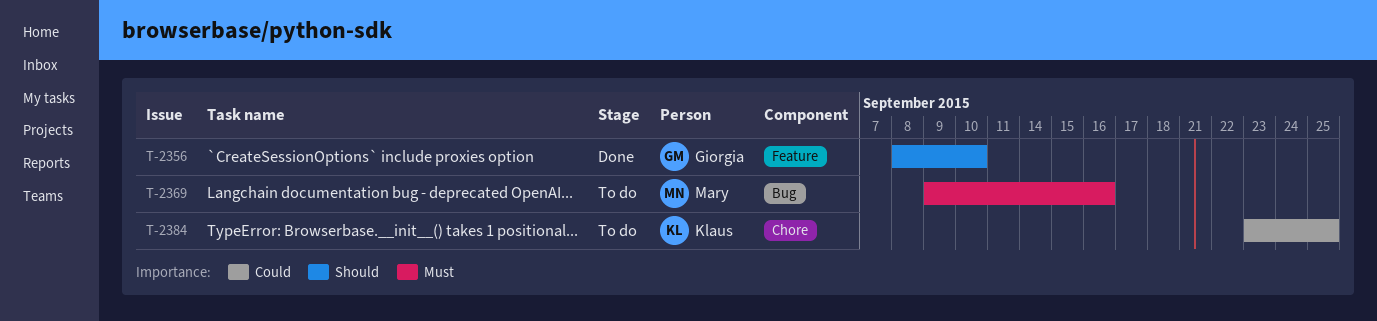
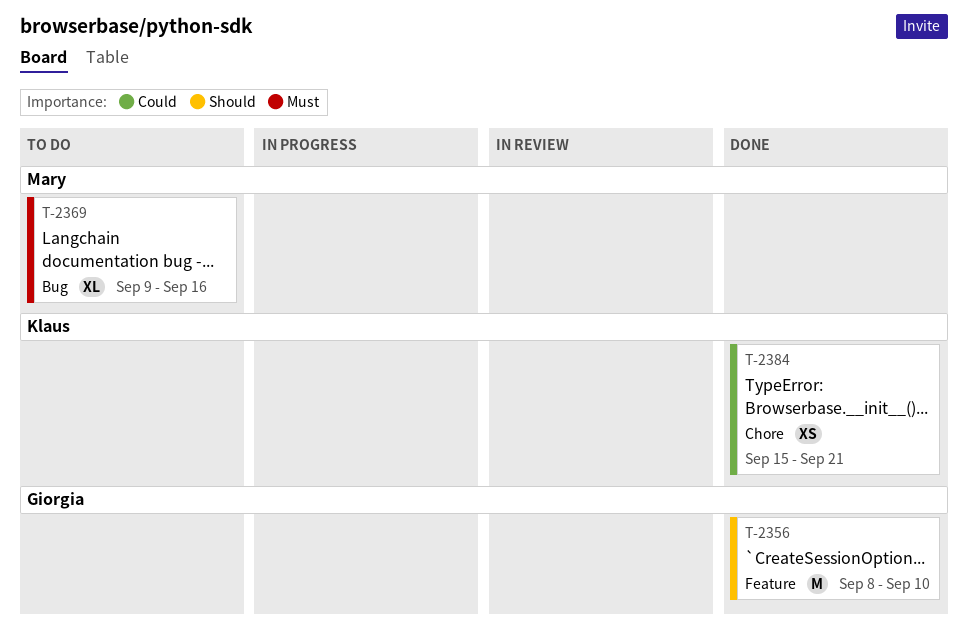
T-2384, status: To do -> Done
T-2384, start: Sep 23 -> Sep 15
T-2384, due: Sep 25 -> Sep 21

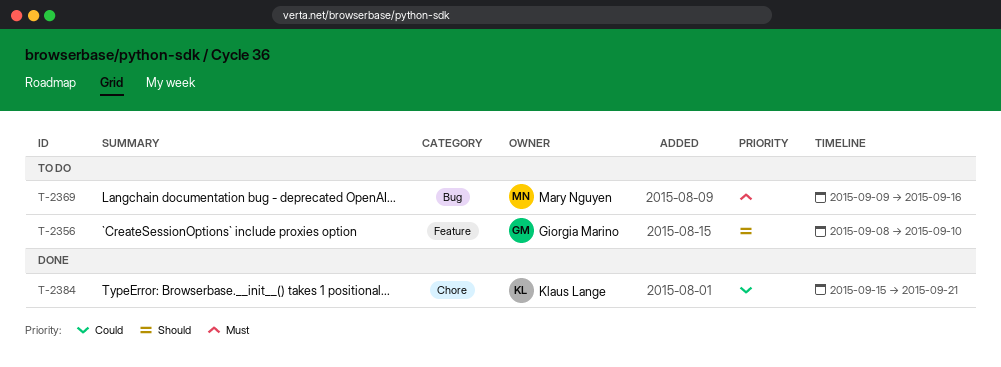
T-2356, status: Done -> To do

